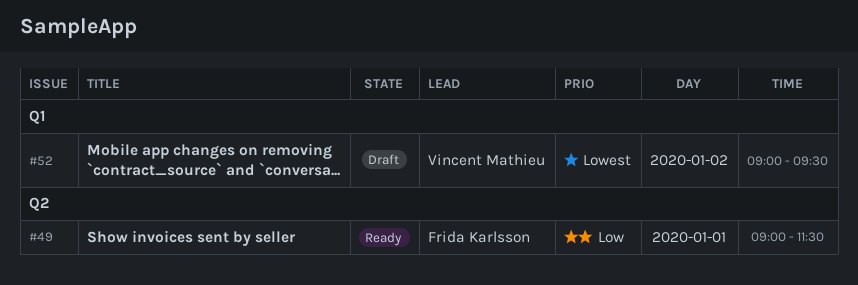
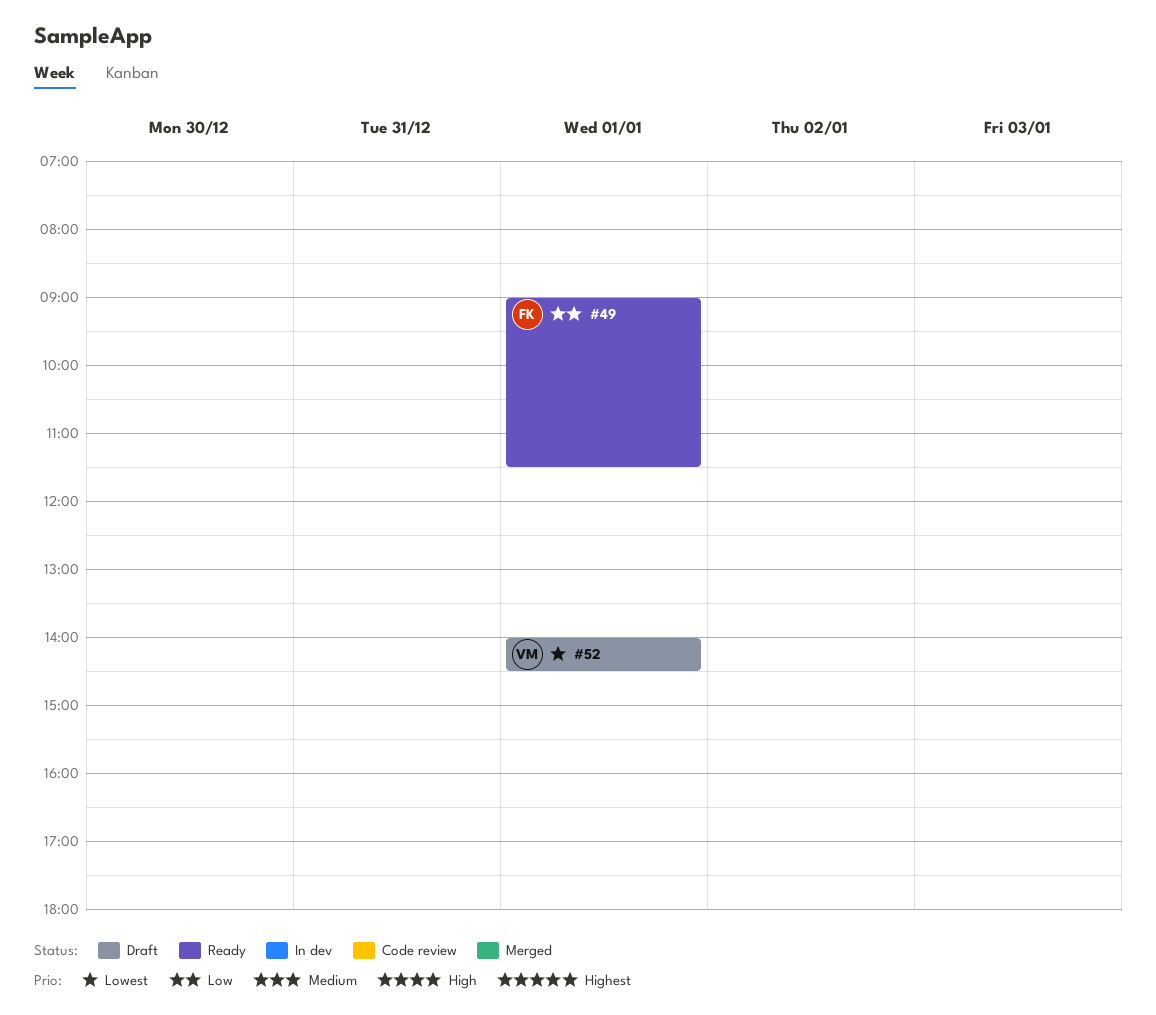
#52, day: Jan 2 -> Jan 1
#52, begins: 09:00 -> 14:00
#52, ends: 09:30 -> 14:30

